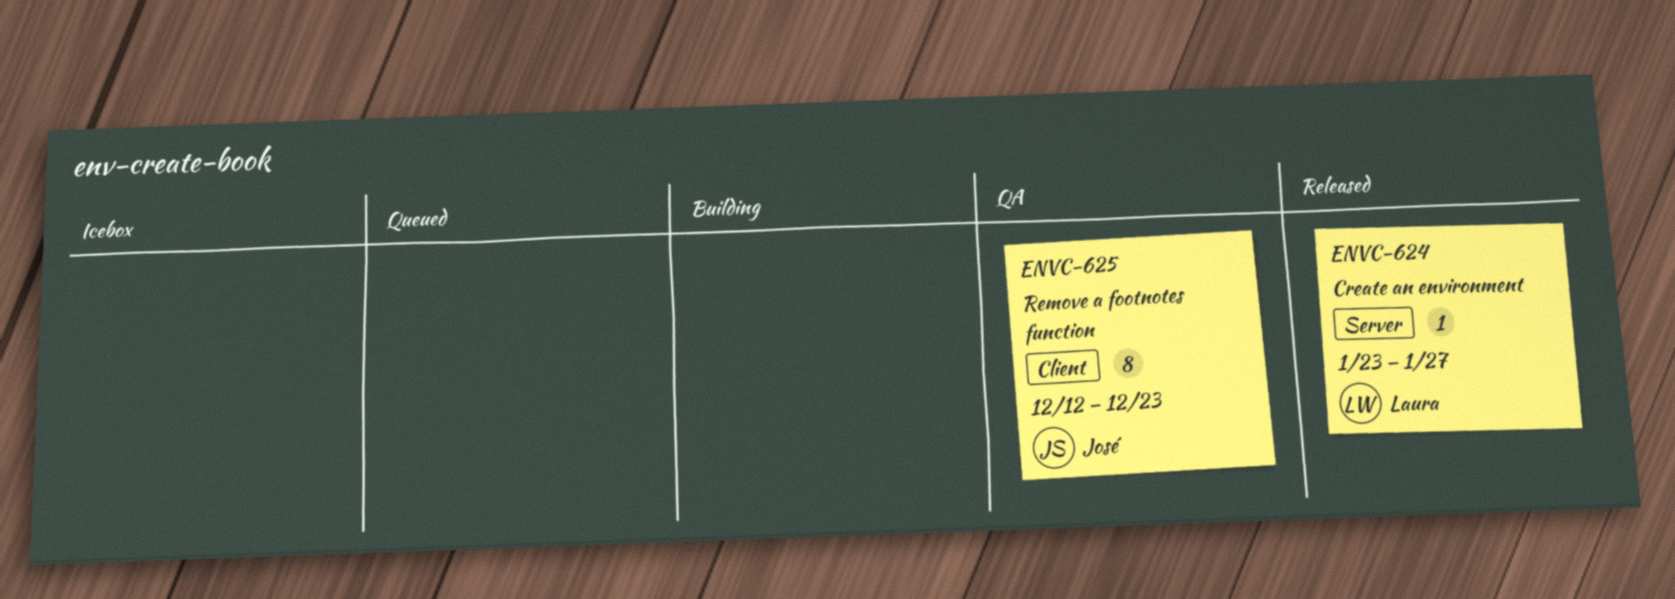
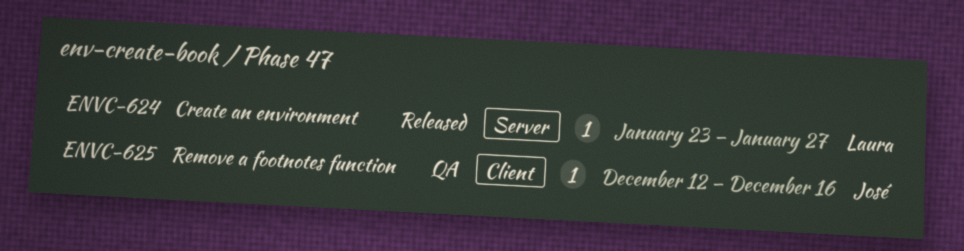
ENVC-625, estimate: 8 -> 1
ENVC-625, due: Dec 23 -> Dec 16

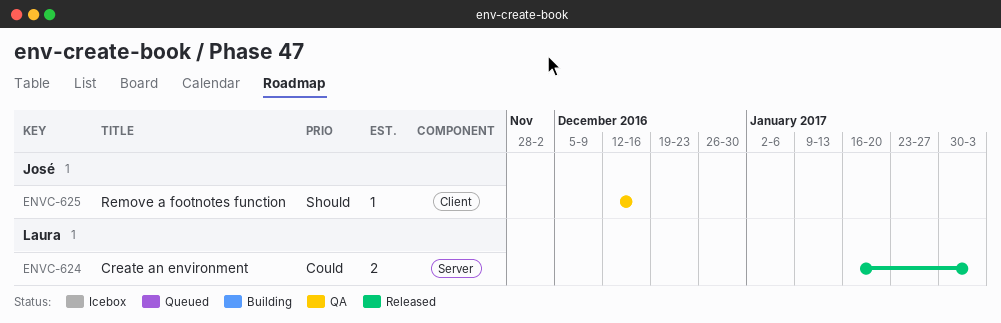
ENVC-624, estimate: 1 -> 2
ENVC-624, start: Jan 23 -> Jan 16
ENVC-624, due: Jan 27 -> Feb 3

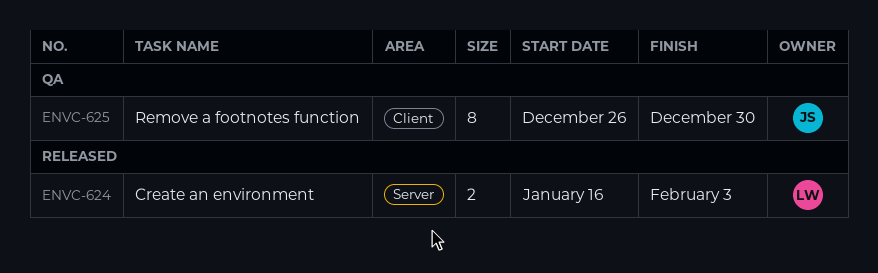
ENVC-625, estimate: 1 -> 8
ENVC-625, start: Dec 12 -> Dec 26
ENVC-625, due: Dec 16 -> Dec 30

